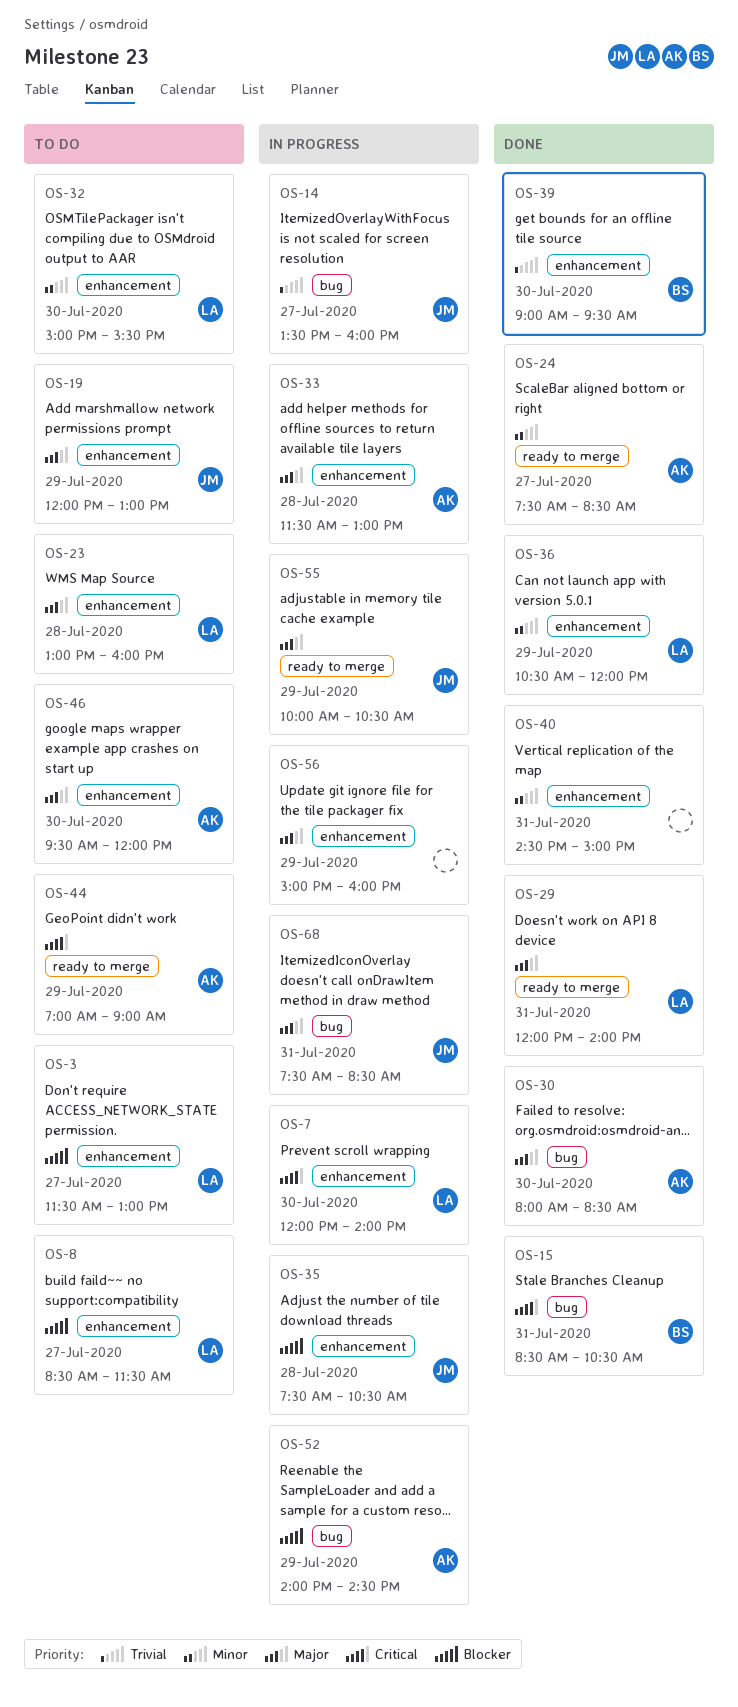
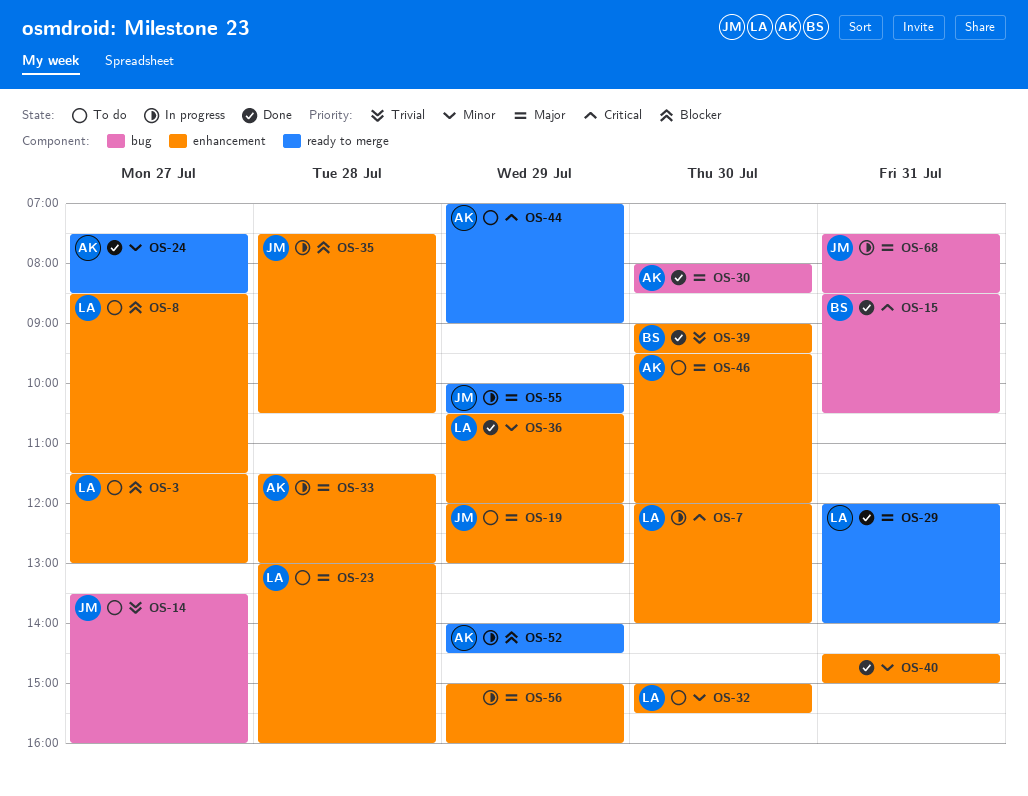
OS-14, status: In progress -> To do
OS-52, label: bug -> ready to merge

